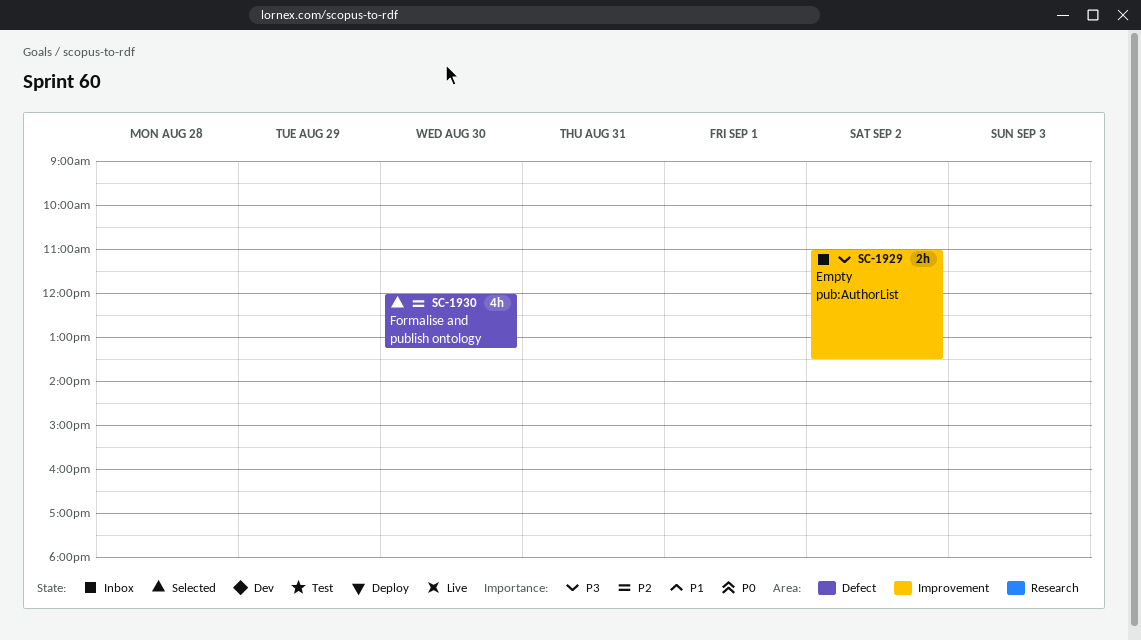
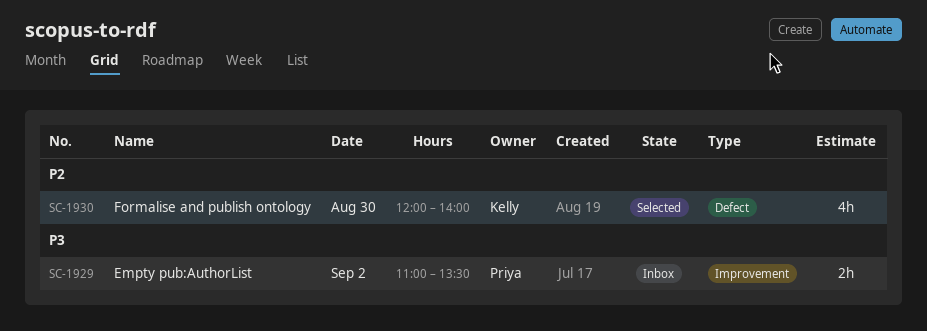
SC-1930, ends: 13:15 -> 14:00

